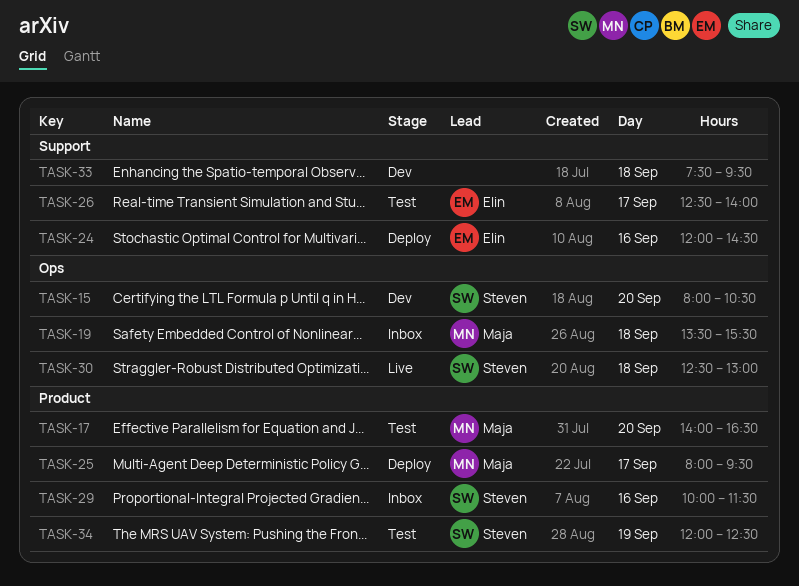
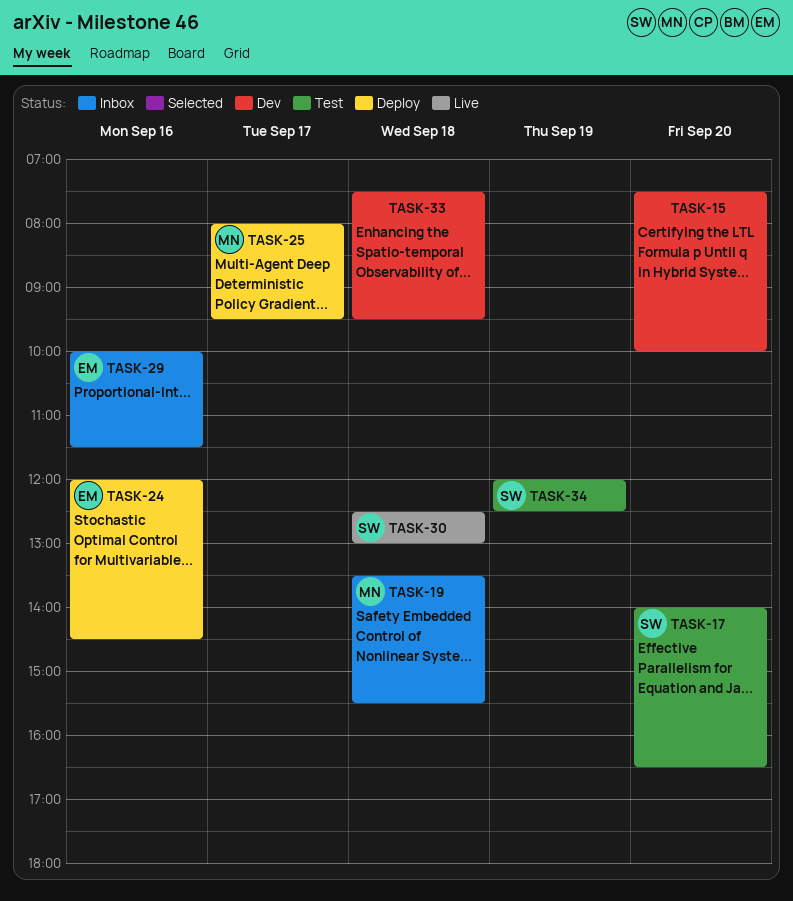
TASK-15, owner: Steven -> none
TASK-15, begins: 08:00 -> 07:30
TASK-15, ends: 10:30 -> 10:00
TASK-17, owner: Maja -> Steven
TASK-26: present -> none
TASK-29, owner: Steven -> Elin

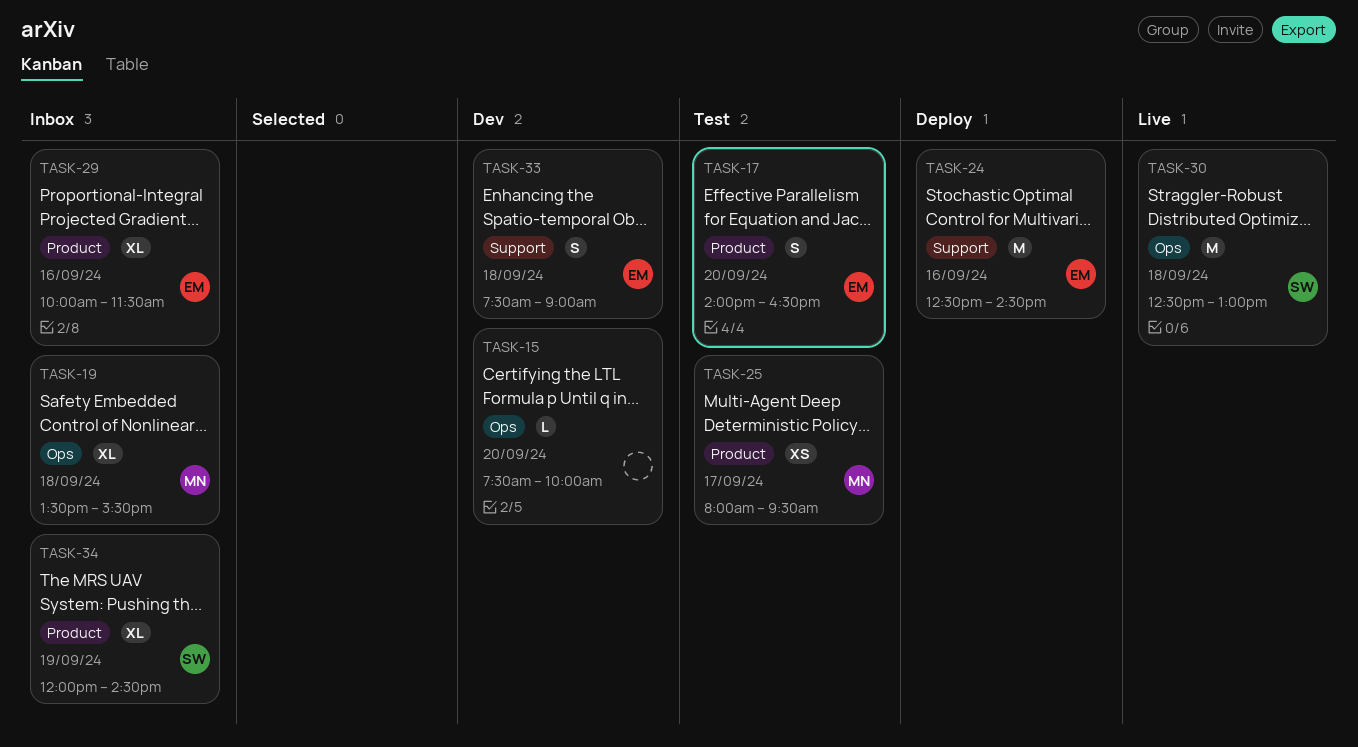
TASK-17, owner: SW -> EM
TASK-24, begins: 12:00 -> 12:30
TASK-25, status: Deploy -> Test
TASK-33, owner: none -> EM
TASK-33, ends: 09:30 -> 09:00
TASK-34, status: Test -> Inbox
TASK-34, ends: 12:30 -> 14:30

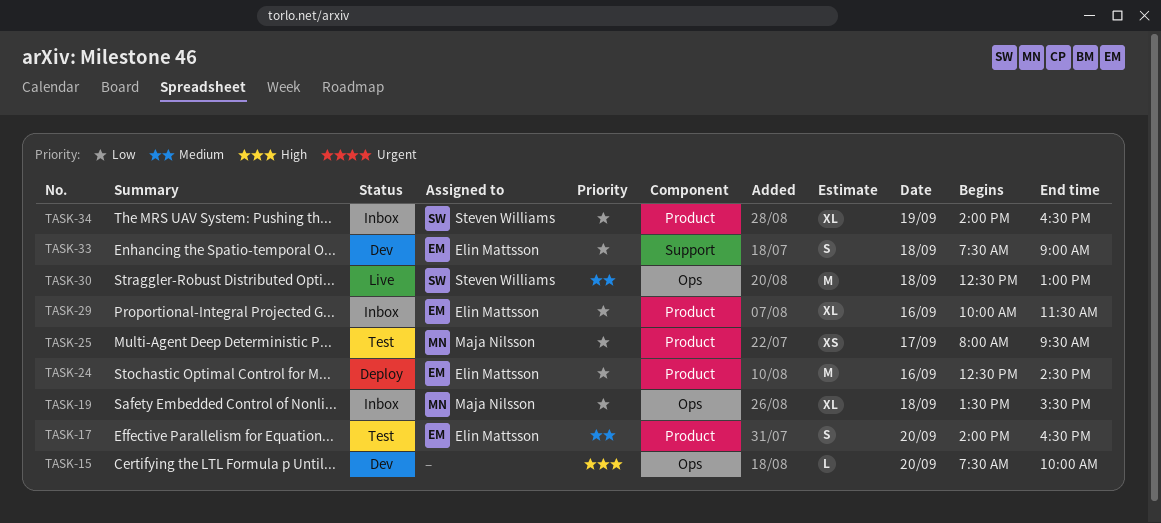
TASK-24, label: Support -> Product
TASK-34, begins: 12:00 -> 14:00
TASK-34, ends: 14:30 -> 16:30

